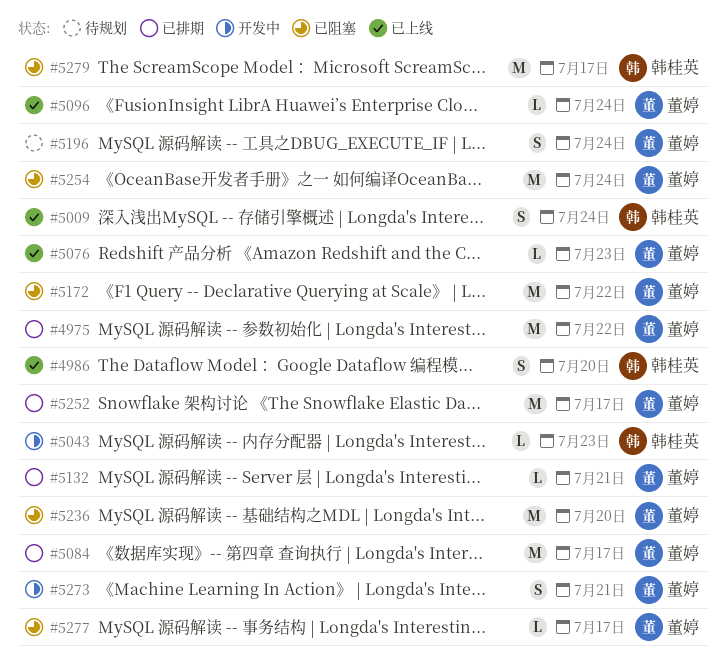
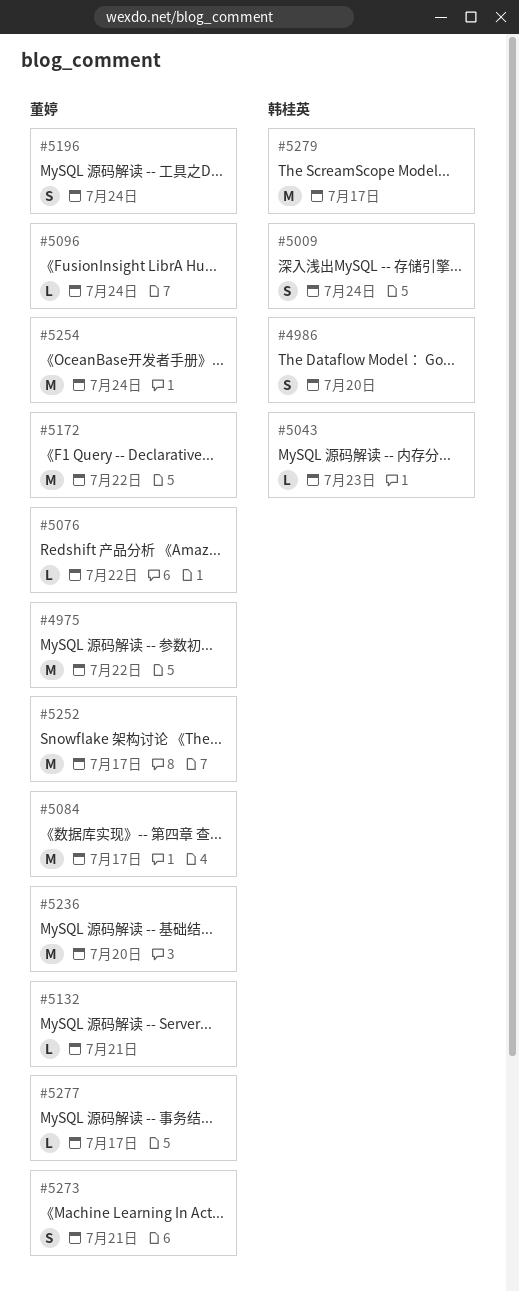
#5076, due: Jul 23 -> Jul 22

